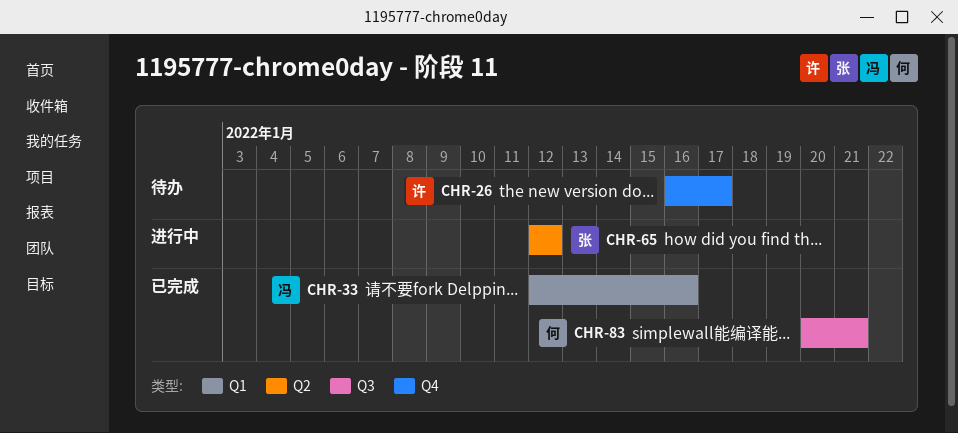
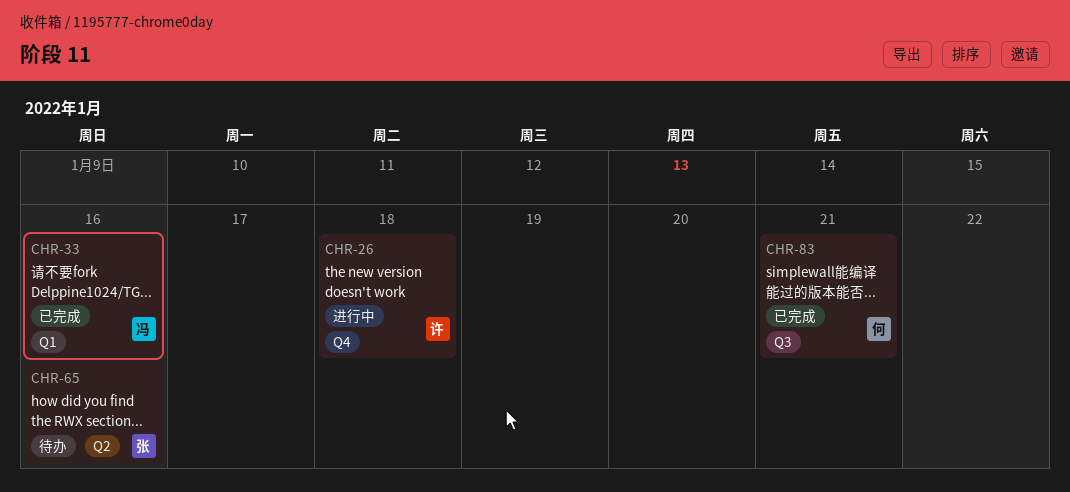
CHR-26, status: 待办 -> 进行中
CHR-26, due: Jan 17 -> Jan 18
CHR-65, status: 进行中 -> 待办
CHR-65, due: Jan 12 -> Jan 16

